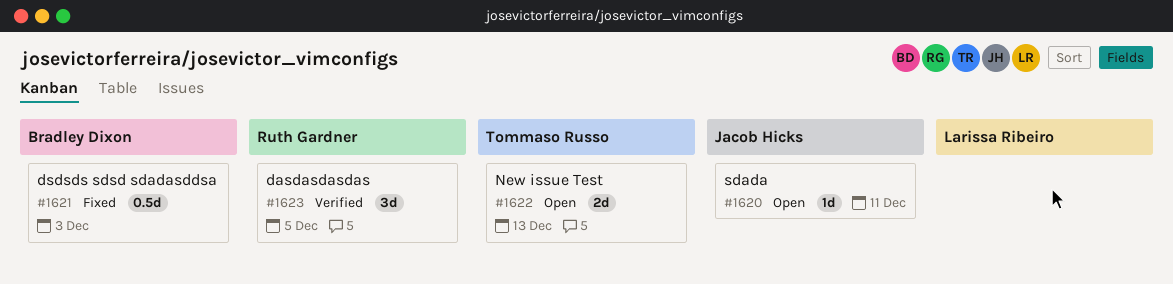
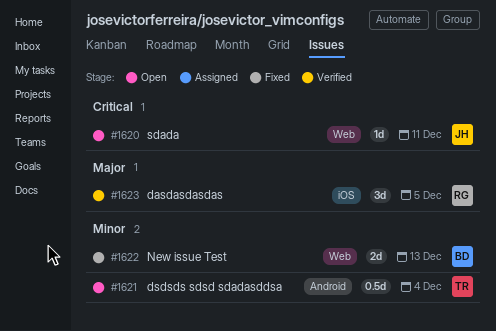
#1621, status: Fixed -> Open
#1621, owner: Bradley Dixon -> Tommaso Russo
#1621, due: Dec 3 -> Dec 4
#1622, status: Open -> Fixed
#1622, owner: Tommaso Russo -> Bradley Dixon

